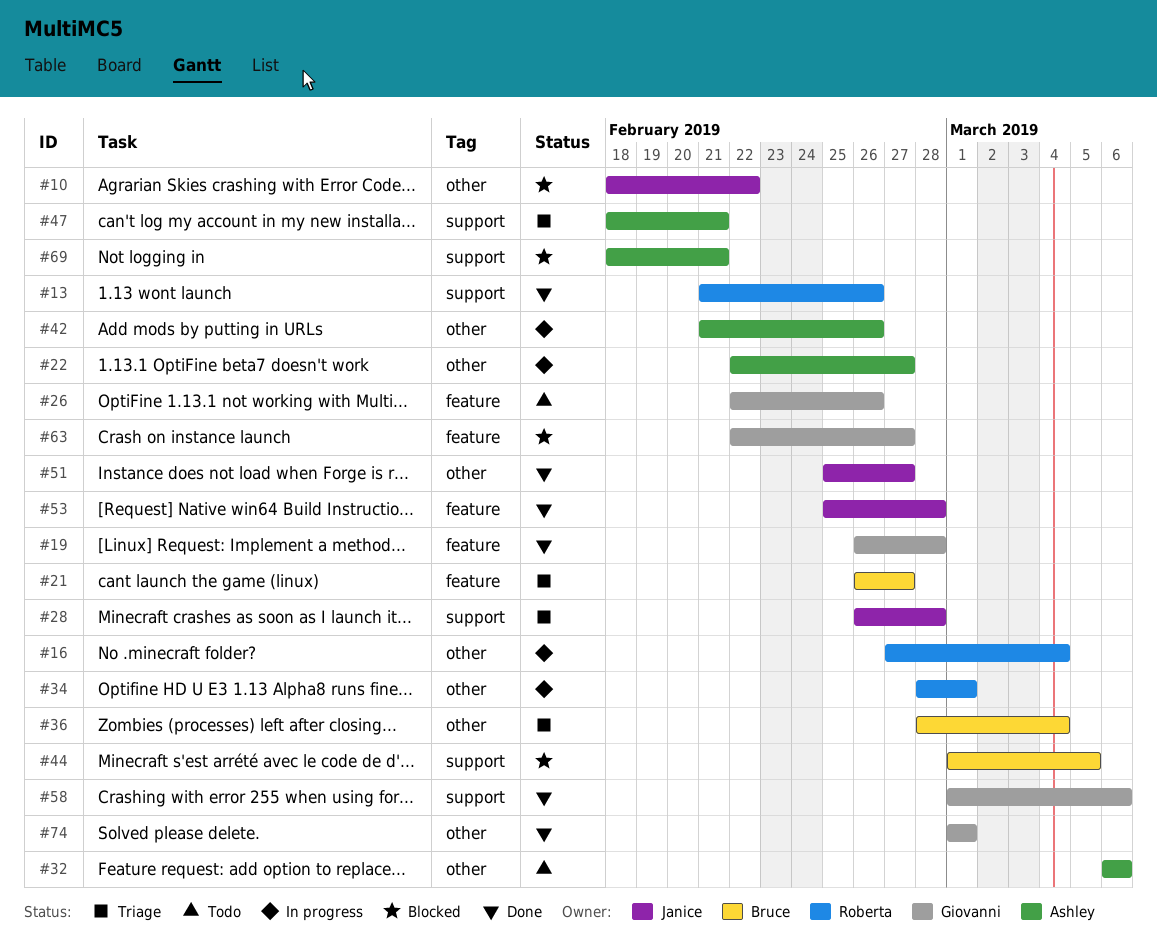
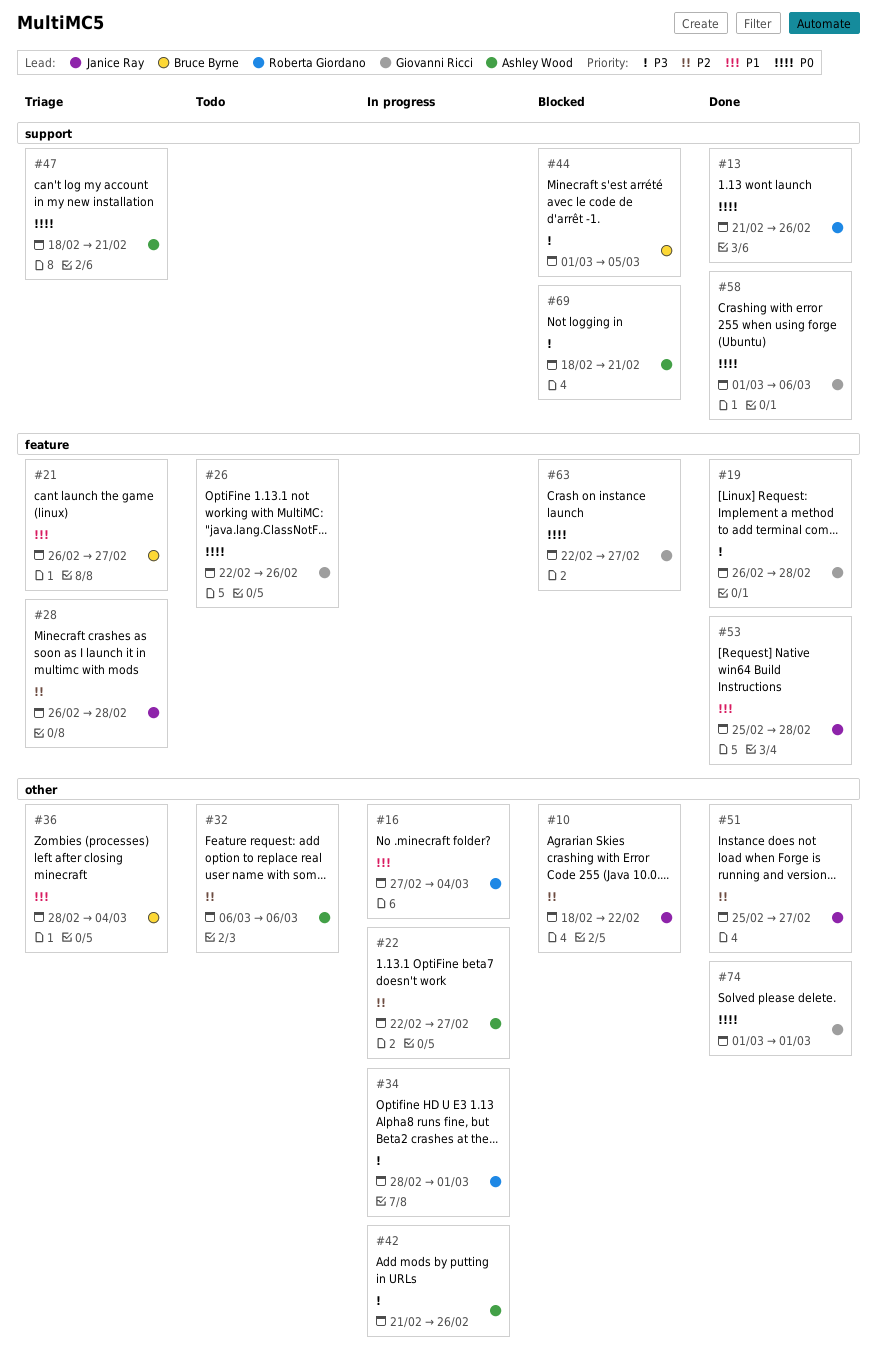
#28, label: support -> feature

